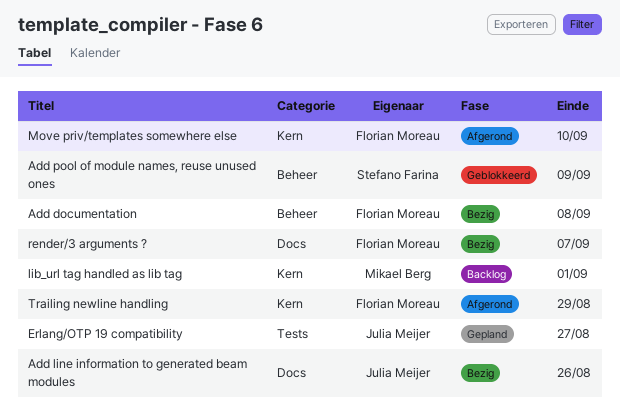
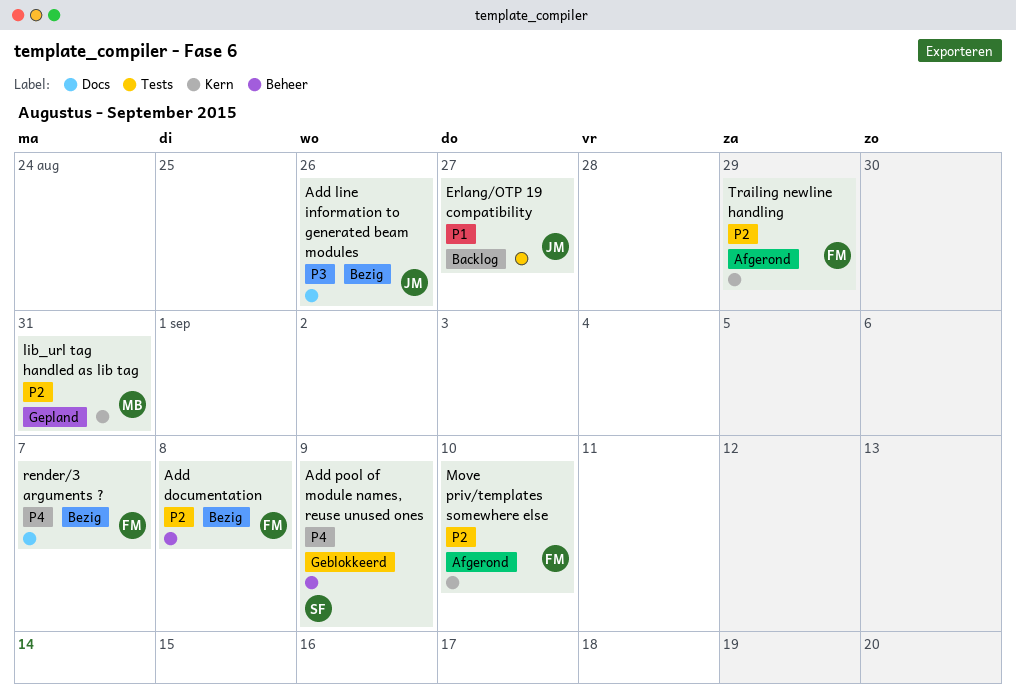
Erlang/OTP 19 compatibility, status: Gepland -> Backlog
lib_url tag handled as lib tag, status: Backlog -> Gepland
lib_url tag handled as lib tag, due: Sep 1 -> Aug 31

